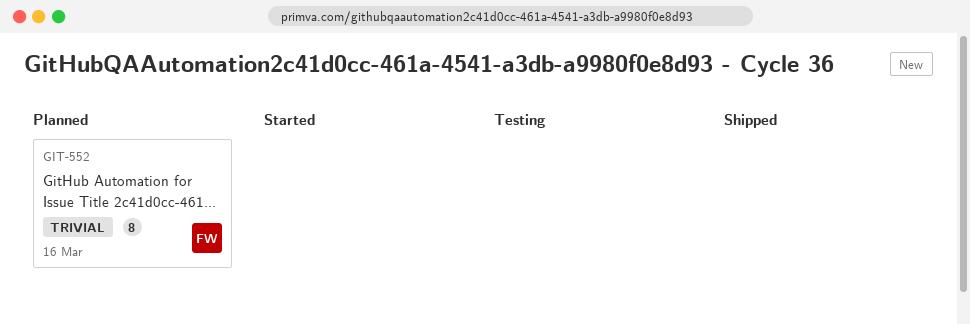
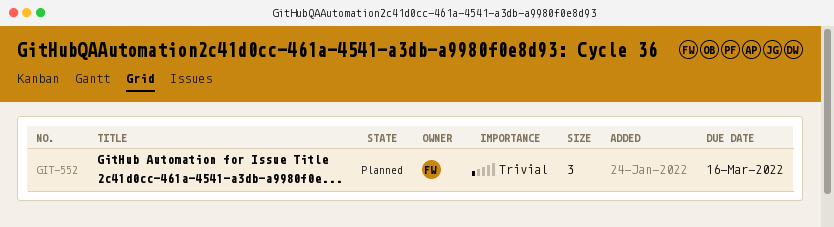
GIT-552, estimate: 8 -> 3

